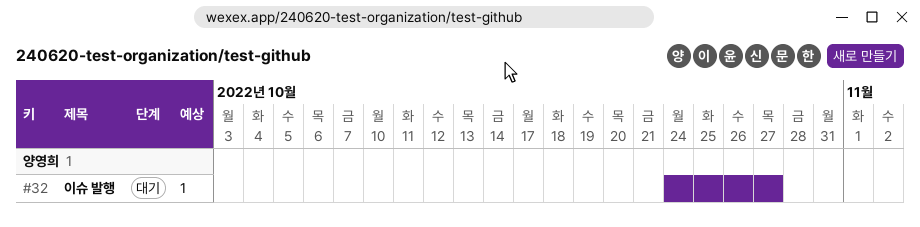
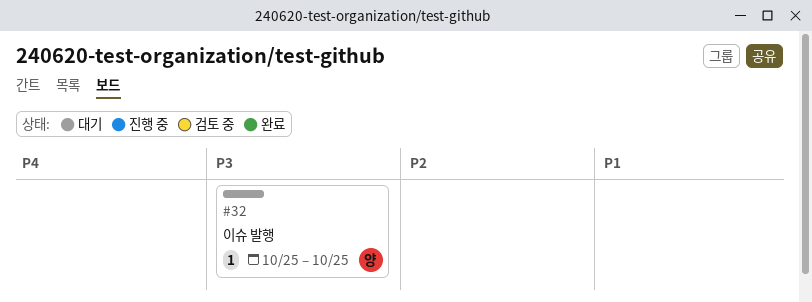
#32, start: Oct 24 -> Oct 25
#32, due: Oct 27 -> Oct 25

